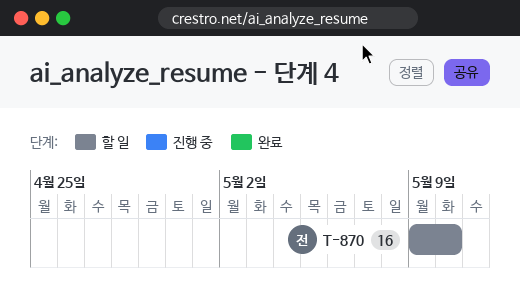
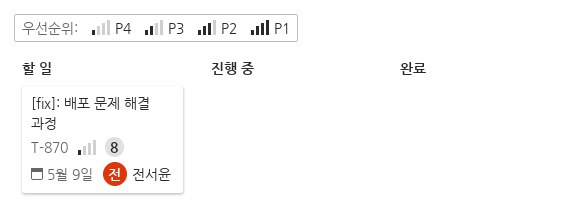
T-870, estimate: 16 -> 8
T-870, due: May 10 -> May 9

